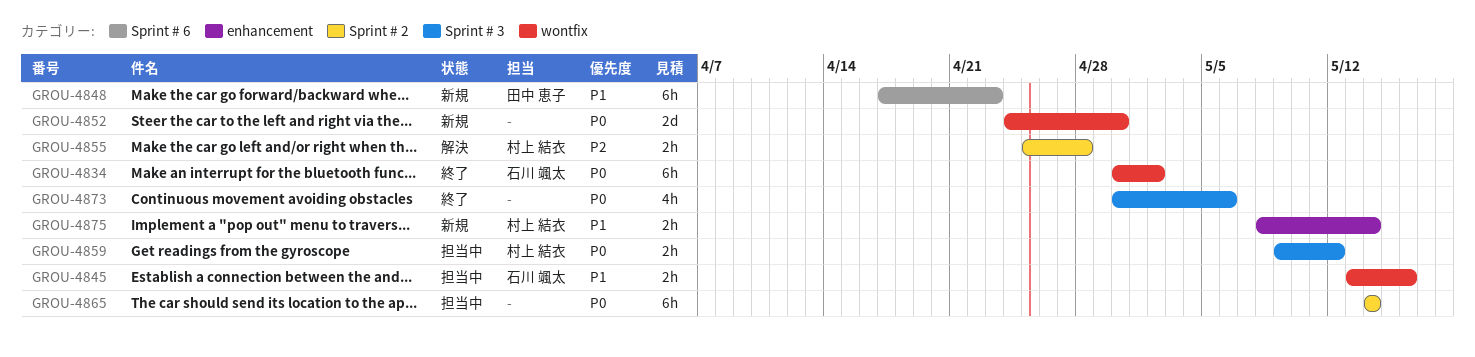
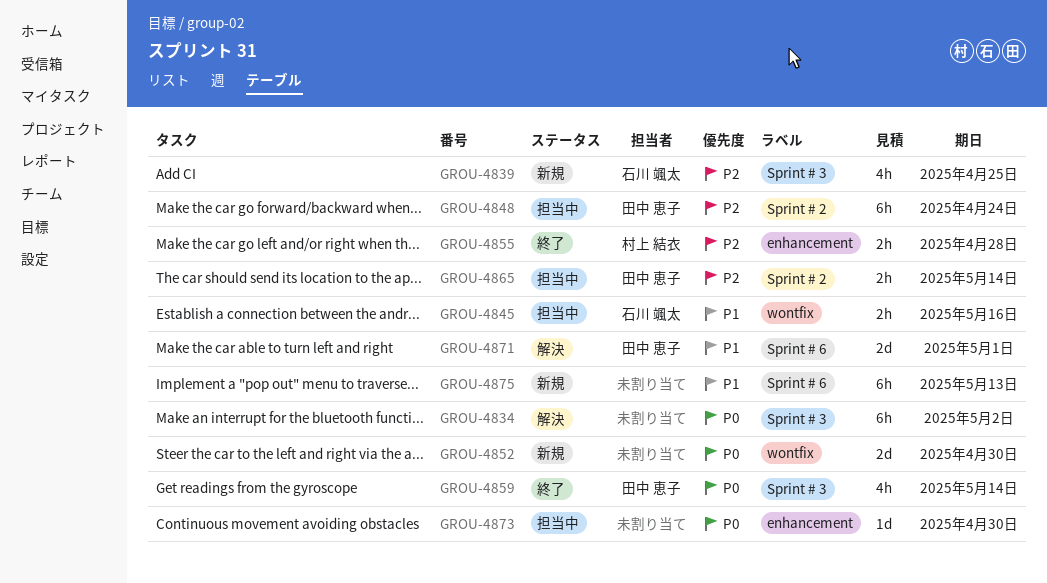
GROU-4834, status: 終了 -> 解決
GROU-4834, owner: 石川 颯太 -> none
GROU-4834, label: wontfix -> Sprint # 3
GROU-4839: none -> present
GROU-4848, status: 新規 -> 担当中
GROU-4848, priority: P1 -> P2
GROU-4848, label: Sprint # 6 -> Sprint # 2
GROU-4848, due: Apr 23 -> Apr 24
GROU-4855, status: 解決 -> 終了
GROU-4855, label: Sprint # 2 -> enhancement
GROU-4859, status: 担当中 -> 終了
GROU-4859, owner: 村上 結衣 -> 田中 恵子
GROU-4859, estimate: 2h -> 4h
GROU-4859, due: May 12 -> May 14
GROU-4865, owner: none -> 田中 恵子
GROU-4865, priority: P0 -> P2
GROU-4865, estimate: 6h -> 2h
GROU-4871: none -> present
GROU-4873, status: 終了 -> 担当中
GROU-4873, label: Sprint # 3 -> enhancement
GROU-4873, estimate: 4h -> 1d
GROU-4873, due: May 6 -> Apr 30
GROU-4875, owner: 村上 結衣 -> none
GROU-4875, label: enhancement -> Sprint # 6
GROU-4875, estimate: 2h -> 6h
GROU-4875, due: May 14 -> May 13

